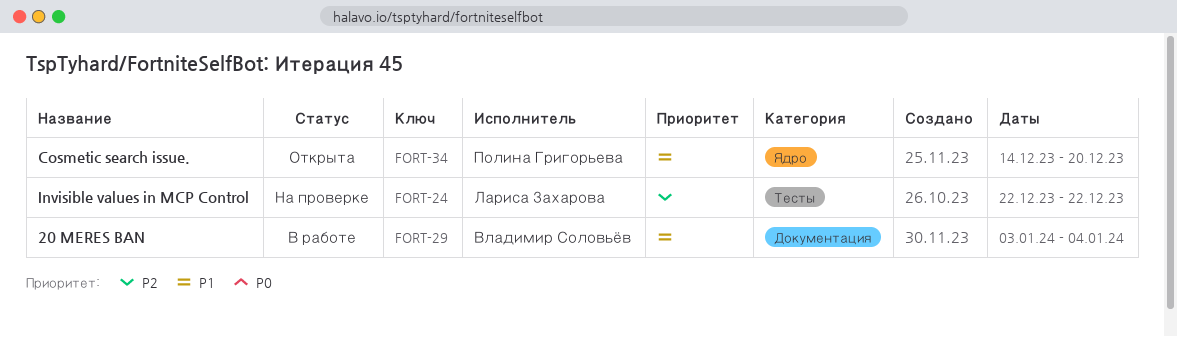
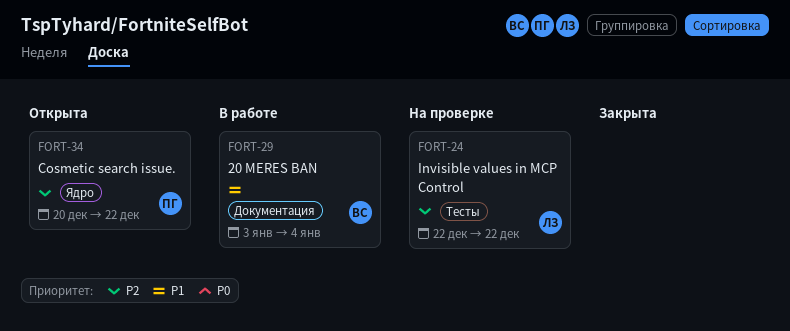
FORT-34, priority: P1 -> P2
FORT-34, start: Dec 14 -> Dec 20
FORT-34, due: Dec 20 -> Dec 22

